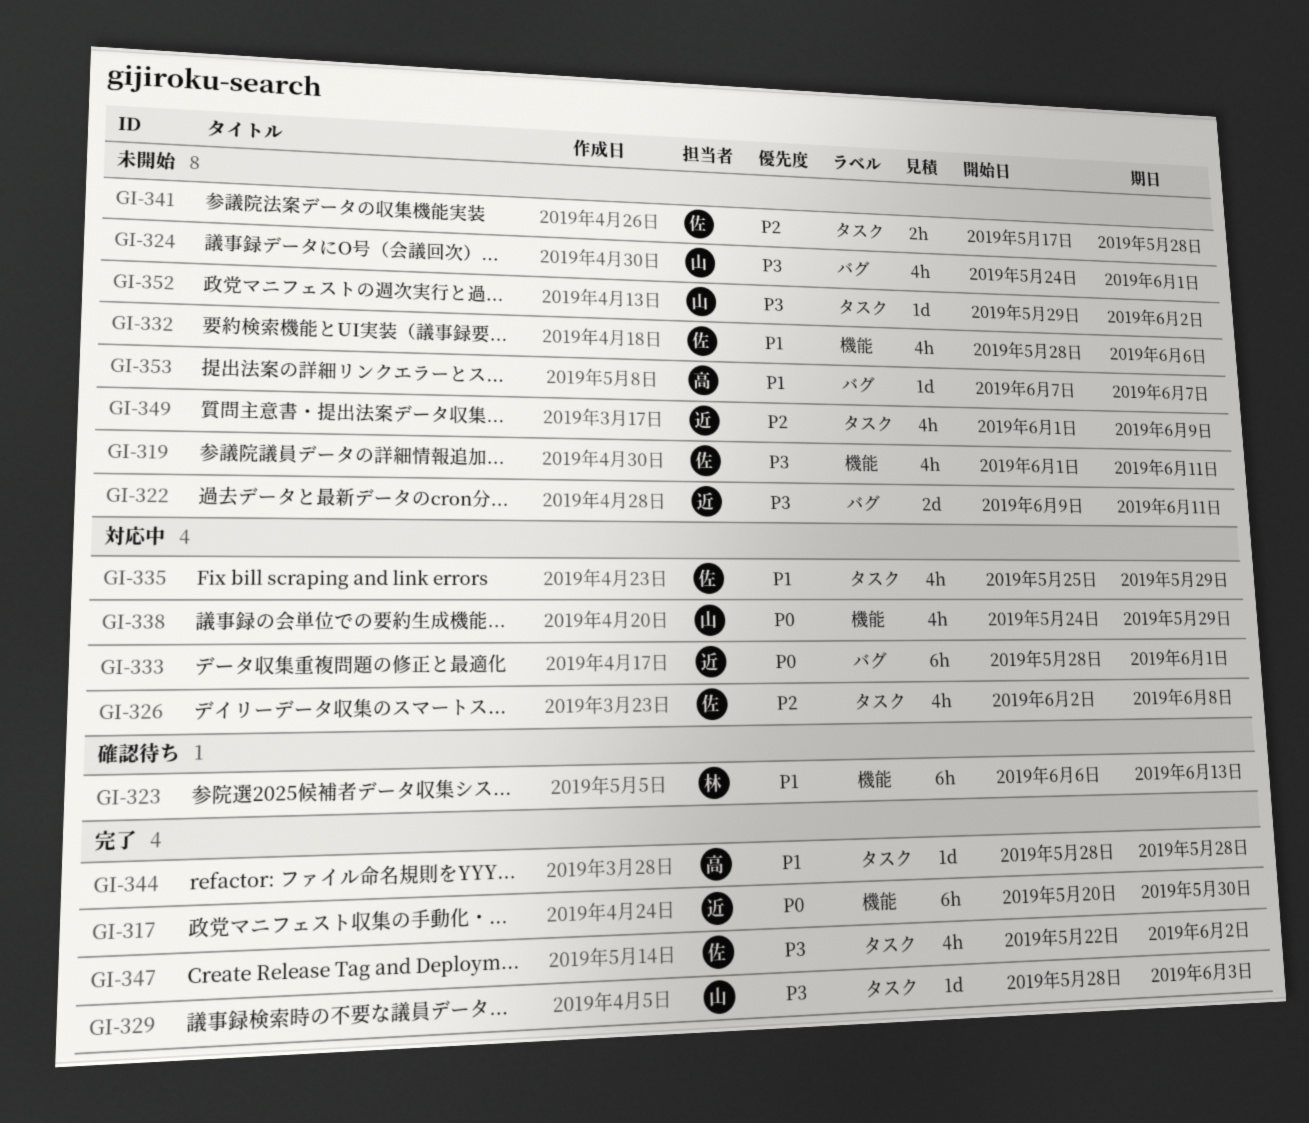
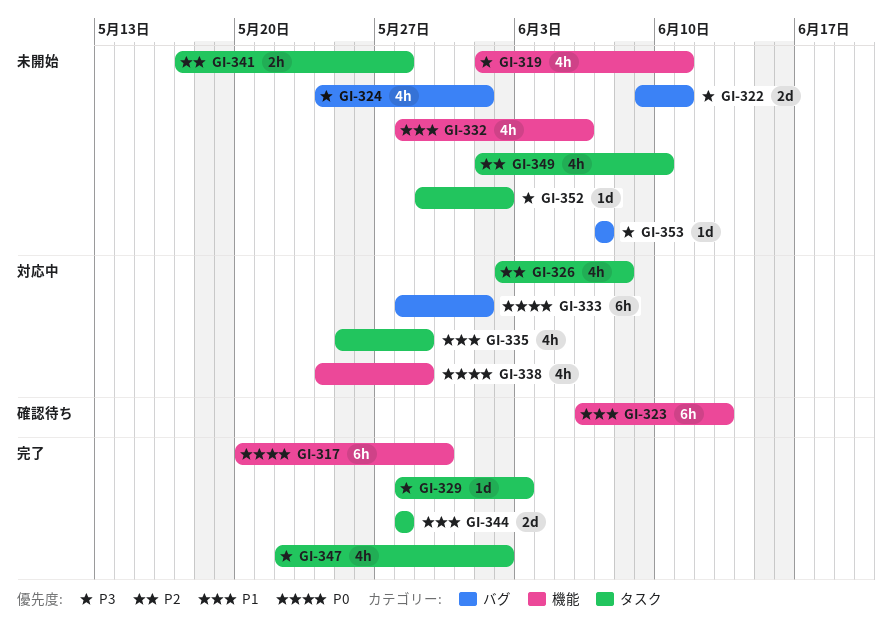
GI-344, estimate: 1d -> 2d
GI-349, due: Jun 9 -> Jun 10
GI-353, priority: P1 -> P3

